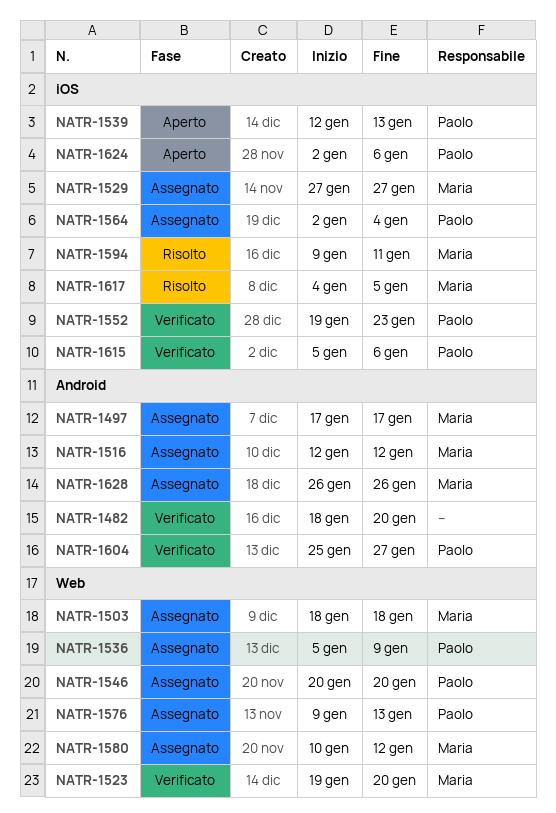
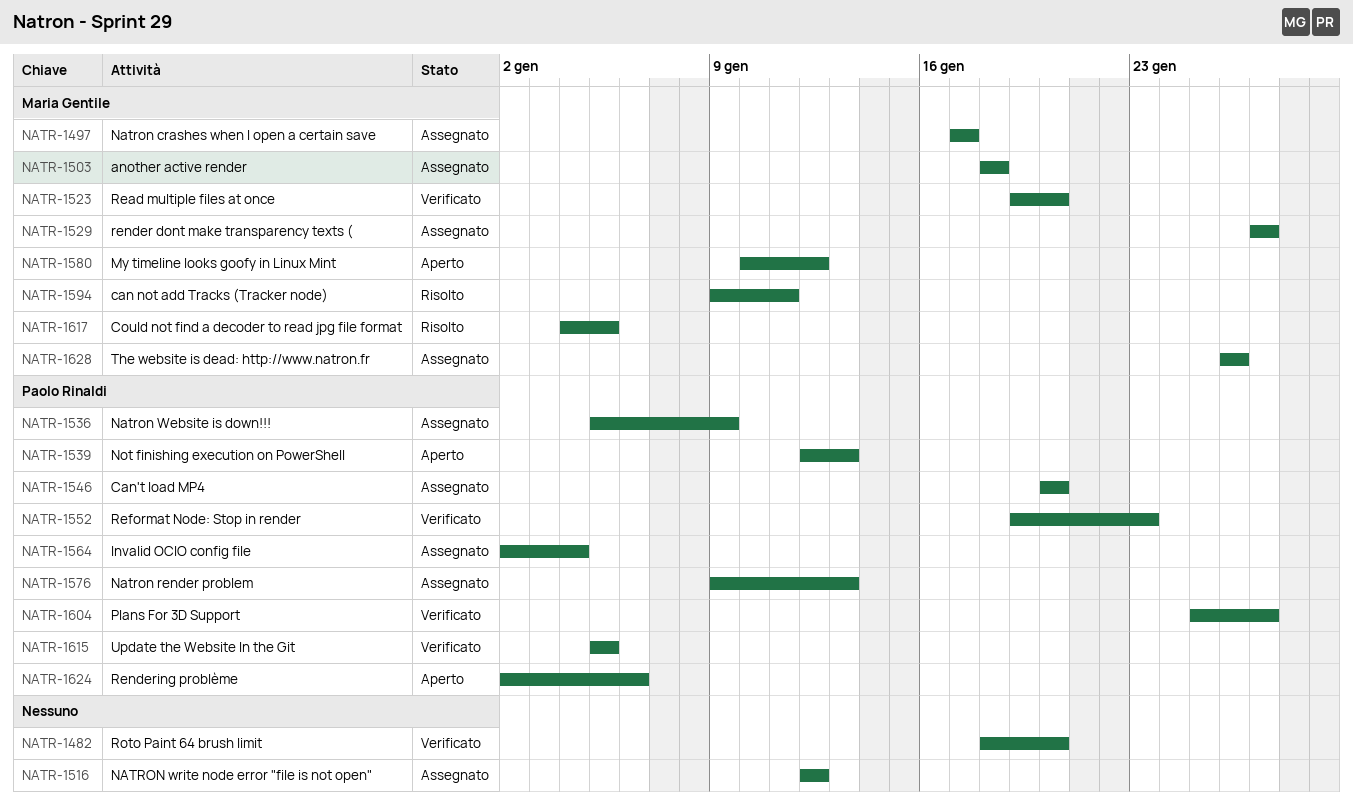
NATR-1516, owner: Maria Gentile -> none
NATR-1580, status: Assegnato -> Aperto
NATR-1615, due: Jan 6 -> Jan 5

